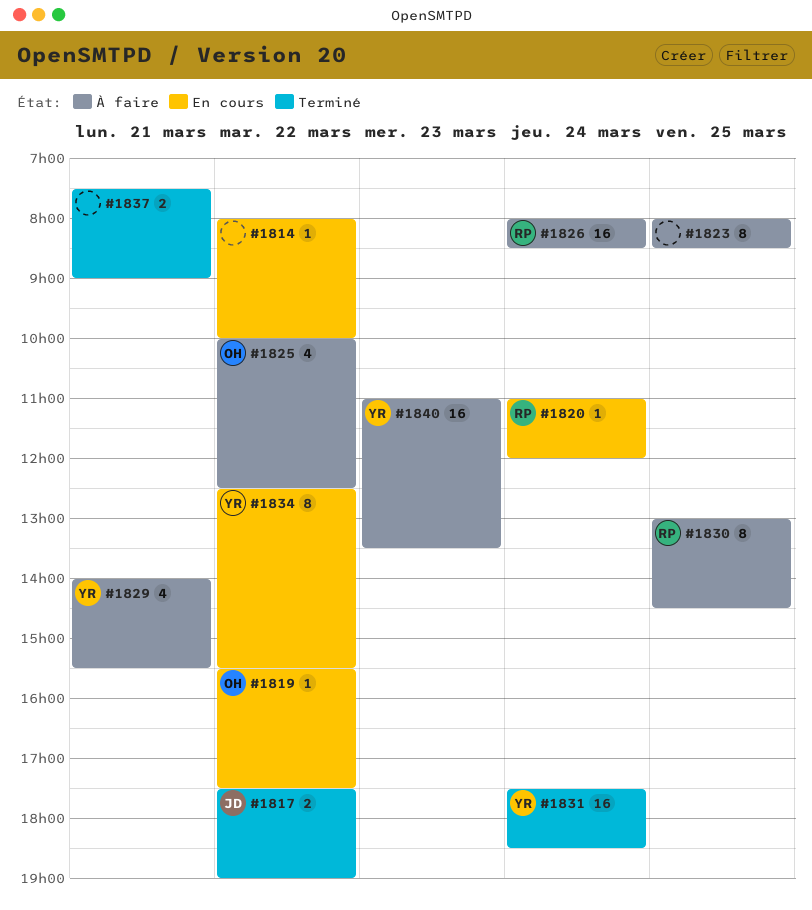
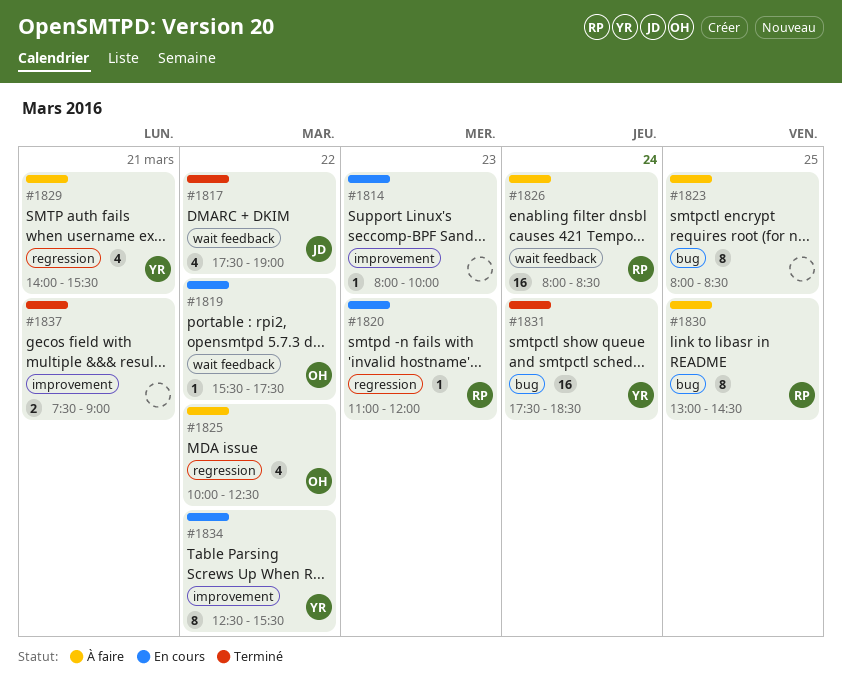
#1814, day: Mar 22 -> Mar 23
#1817, estimate: 2 -> 4
#1820, day: Mar 24 -> Mar 23
#1840: present -> none

